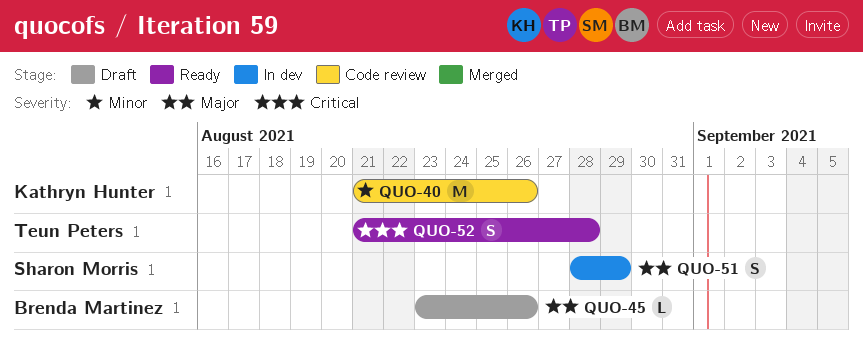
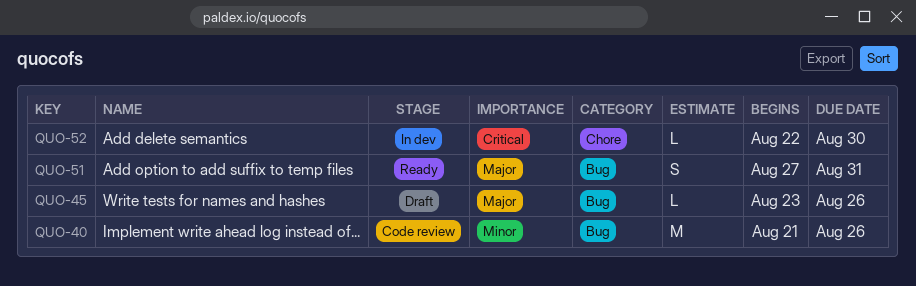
QUO-51, status: In dev -> Ready
QUO-51, start: Aug 28 -> Aug 27
QUO-51, due: Aug 29 -> Aug 31
QUO-52, status: Ready -> In dev
QUO-52, estimate: S -> L
QUO-52, start: Aug 21 -> Aug 22
QUO-52, due: Aug 28 -> Aug 30

